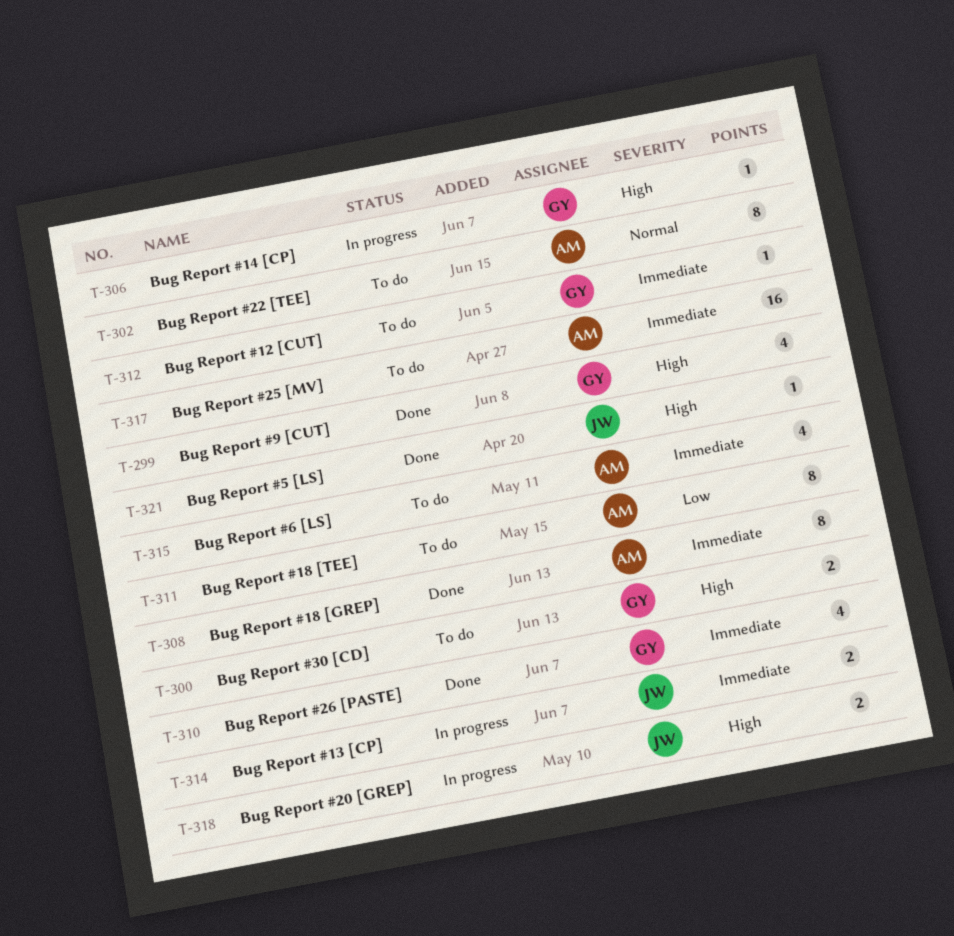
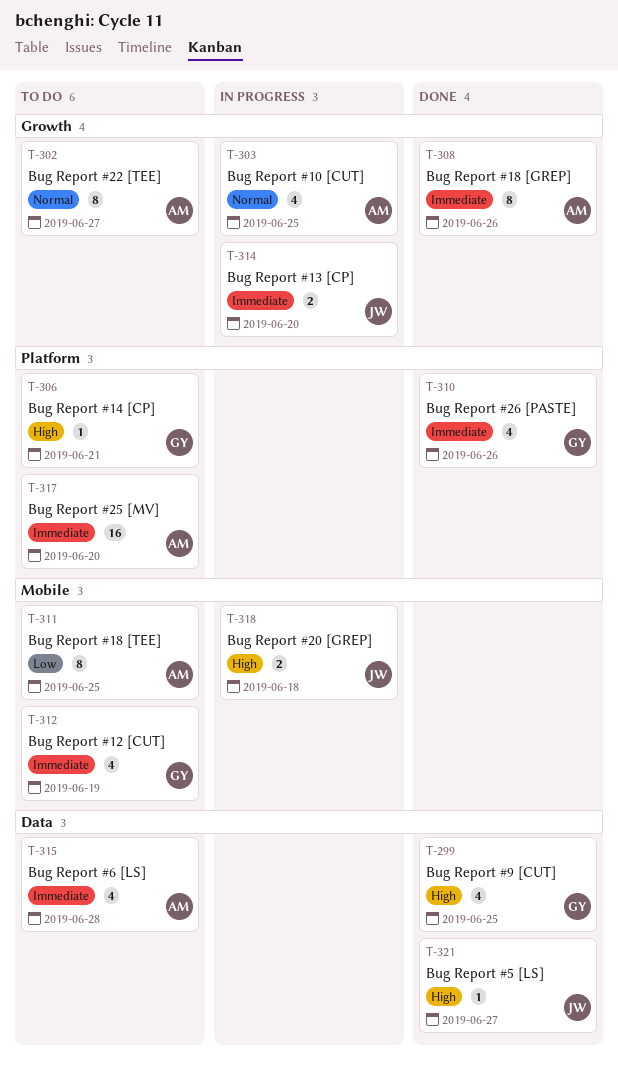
T-300: present -> none
T-303: none -> present
T-306, status: In progress -> To do
T-312, estimate: 1 -> 4

